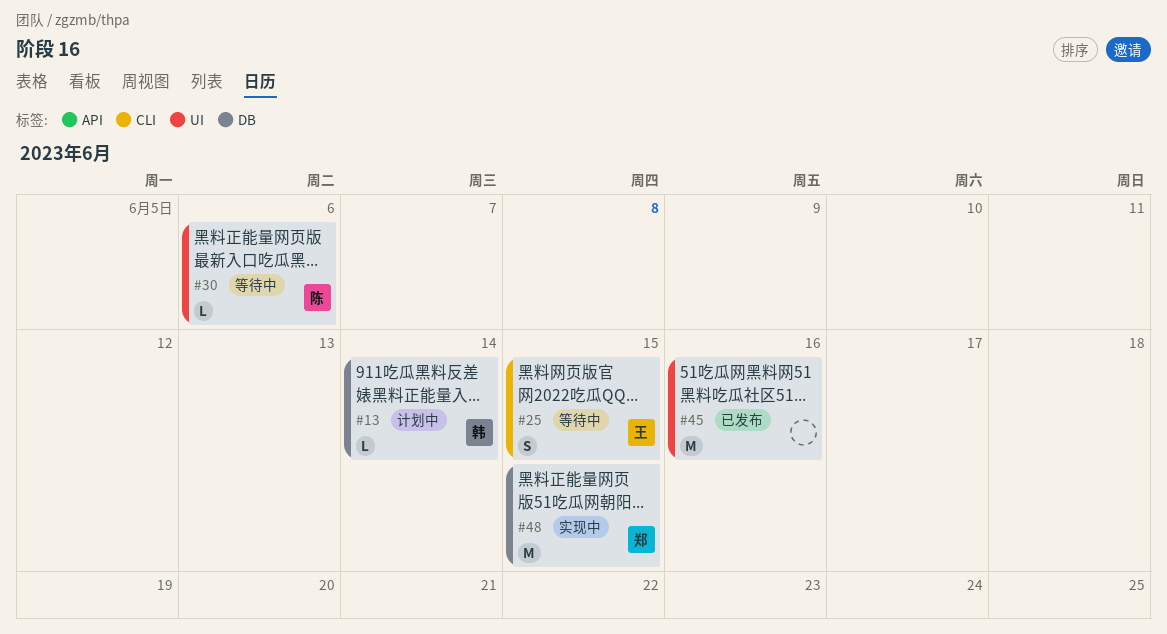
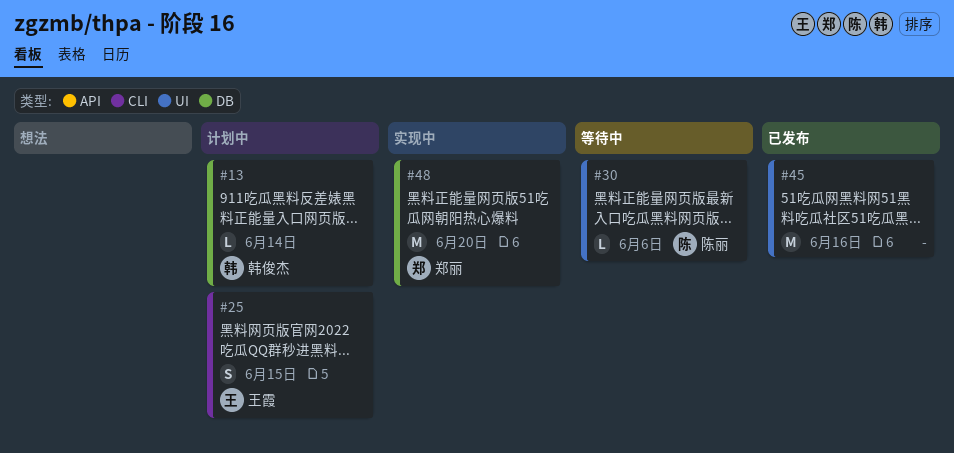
#25, status: 等待中 -> 计划中
#48, due: Jun 15 -> Jun 20

